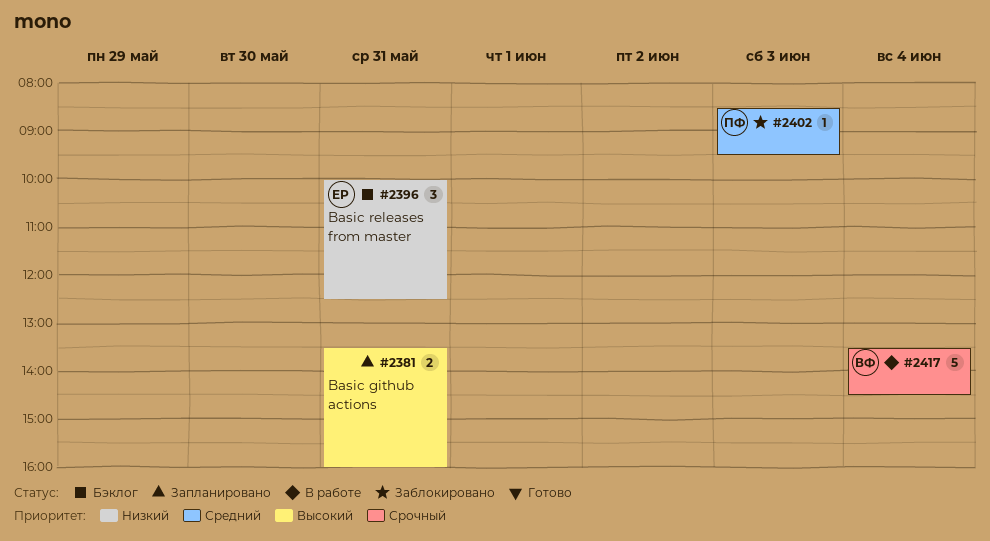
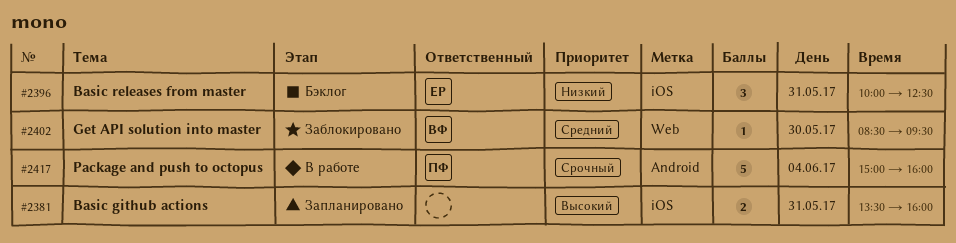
#2402, owner: ПФ -> ВФ
#2402, day: Jun 3 -> May 30
#2417, owner: ВФ -> ПФ
#2417, begins: 13:30 -> 15:00
#2417, ends: 14:30 -> 16:00

